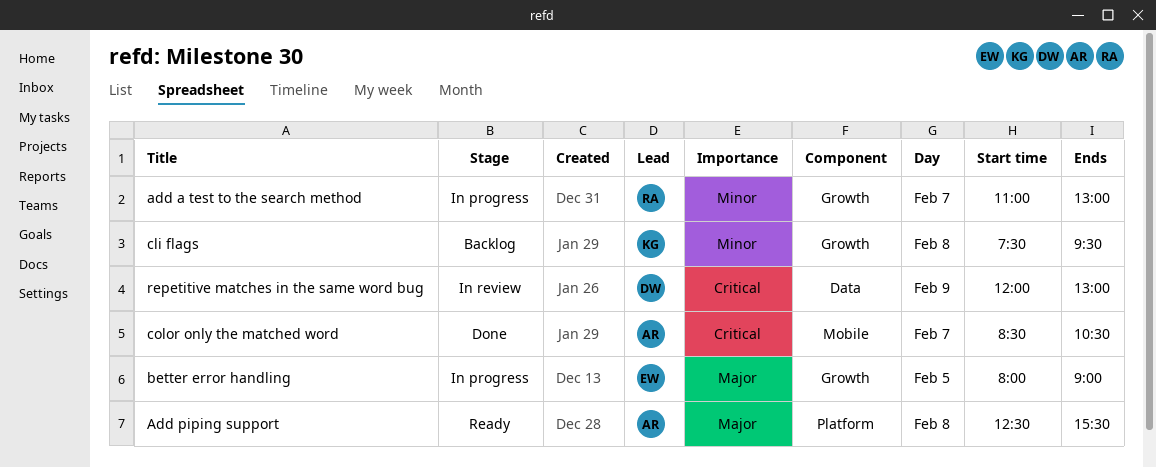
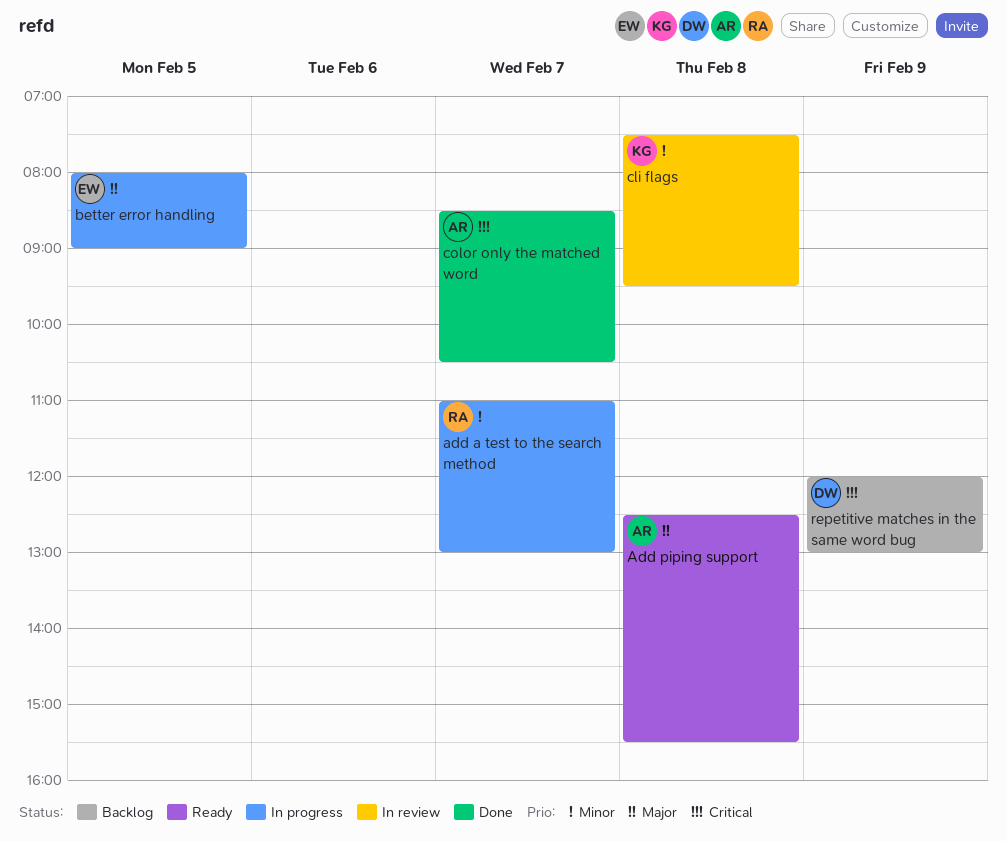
cli flags, status: Backlog -> In review
repetitive matches in the same word bug, status: In review -> Backlog

